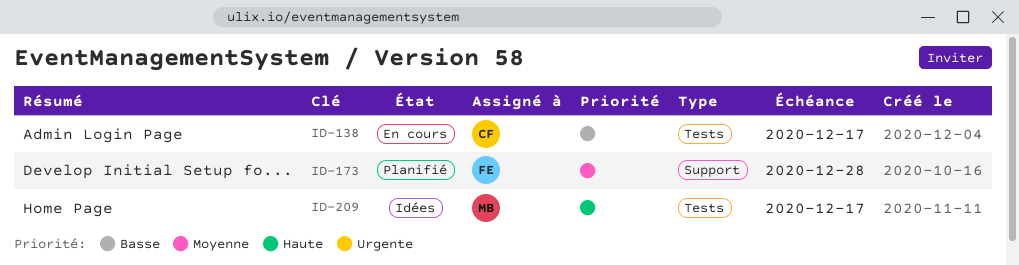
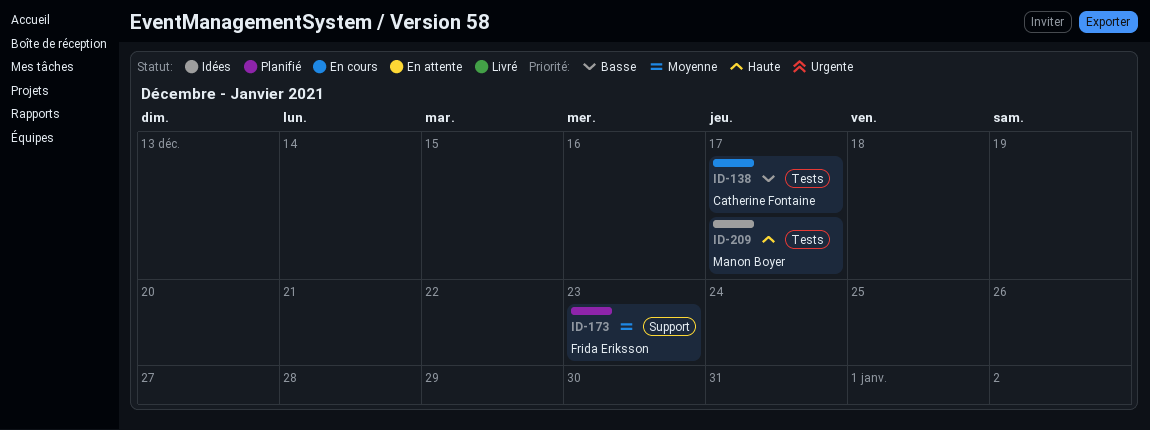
ID-173, due: Dec 28 -> Dec 23

